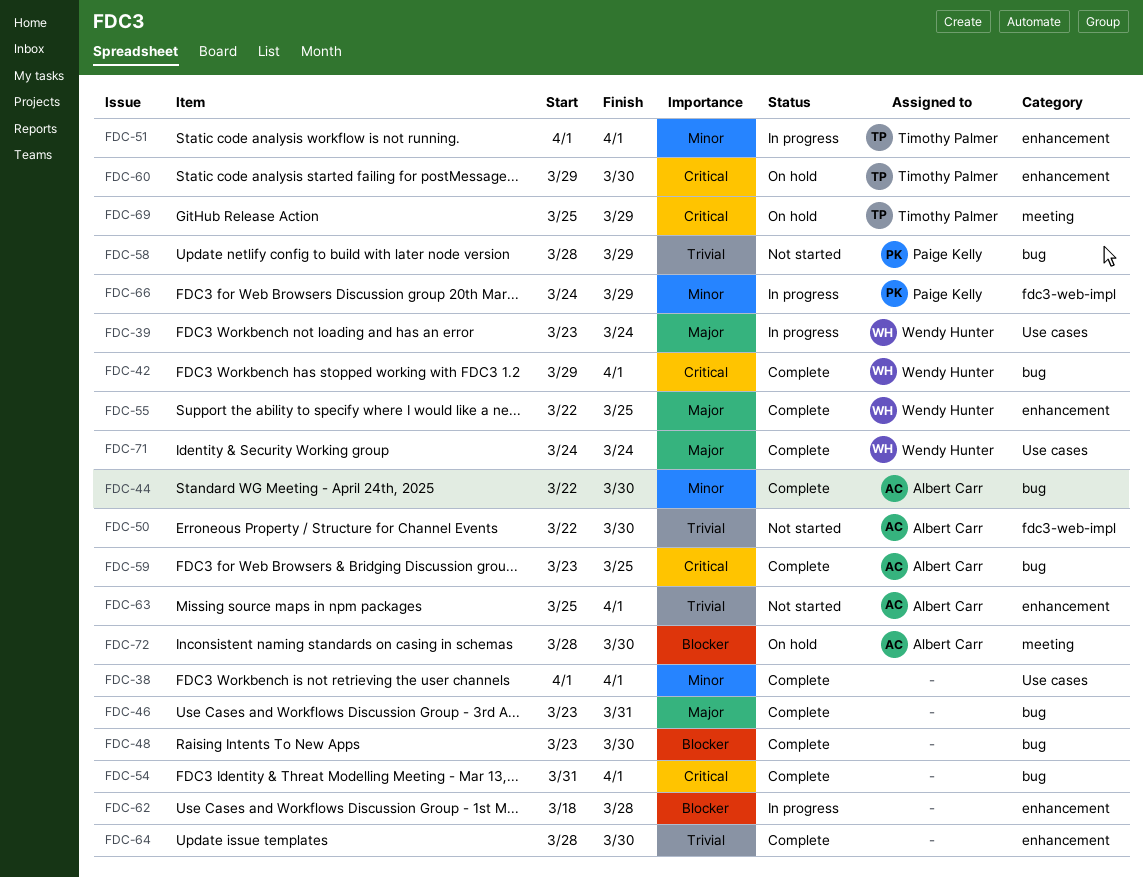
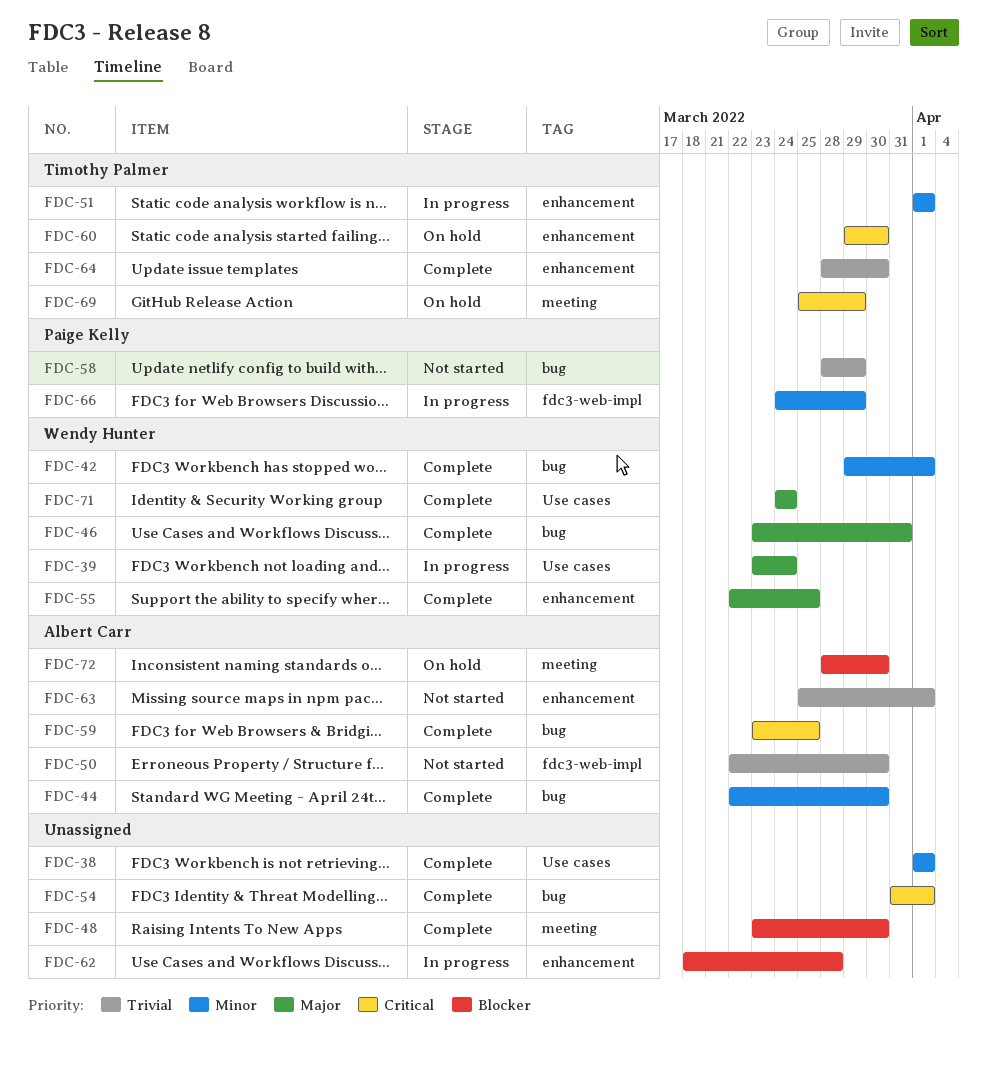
FDC-42, priority: Critical -> Minor
FDC-46, owner: none -> Wendy Hunter
FDC-48, label: bug -> meeting
FDC-64, owner: none -> Timothy Palmer

